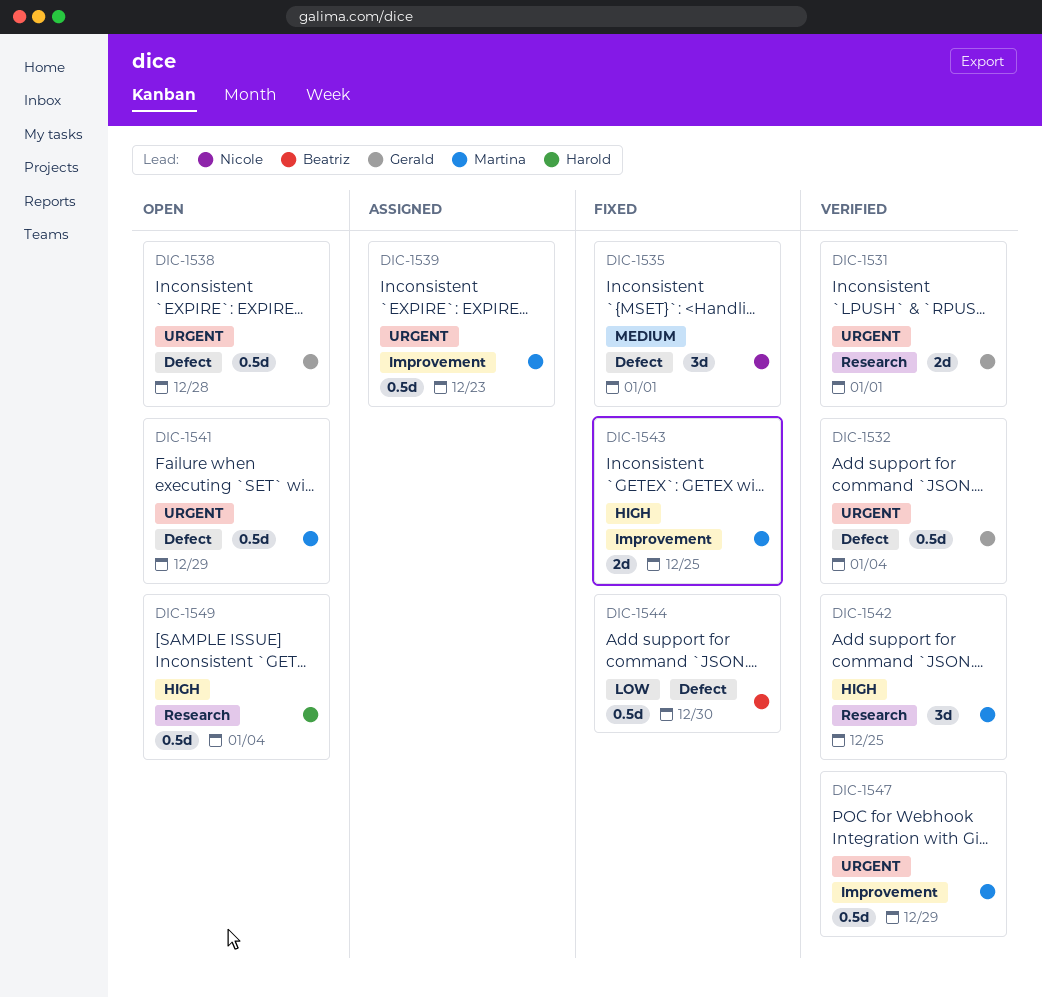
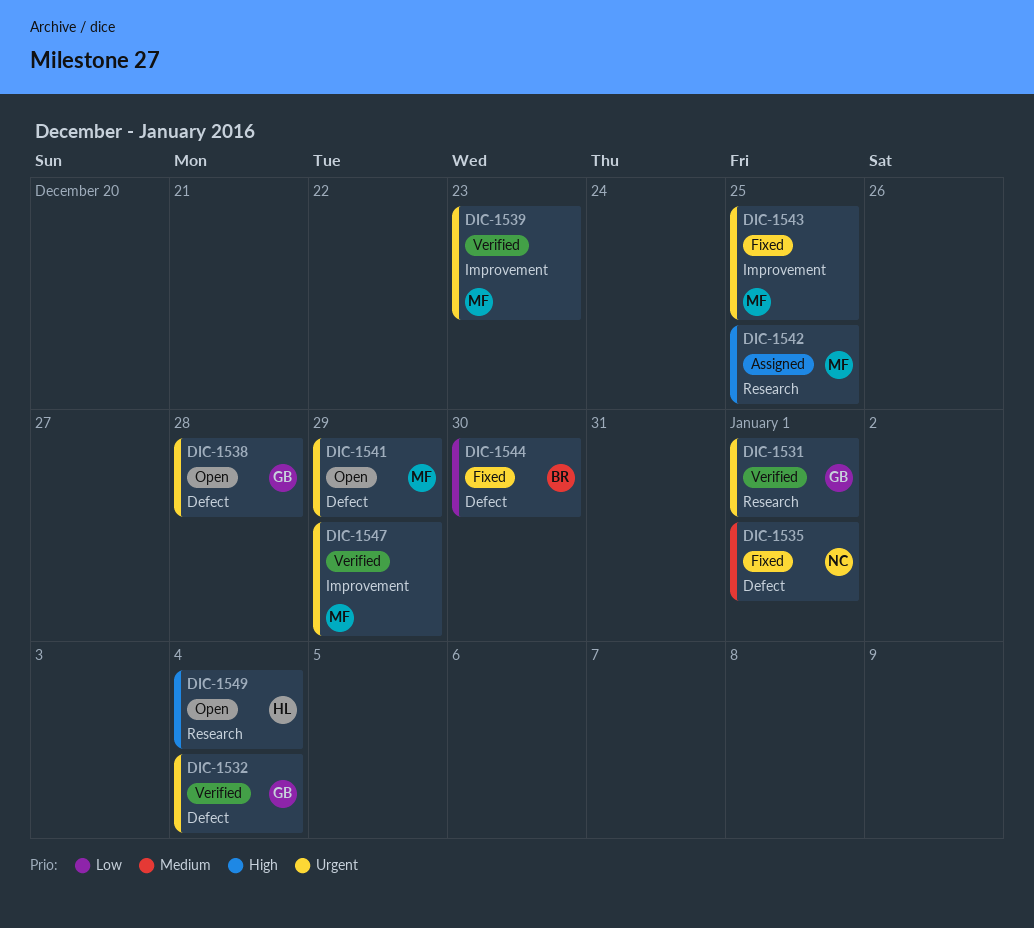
DIC-1539, status: Assigned -> Verified
DIC-1542, status: Verified -> Assigned
DIC-1543, priority: High -> Urgent

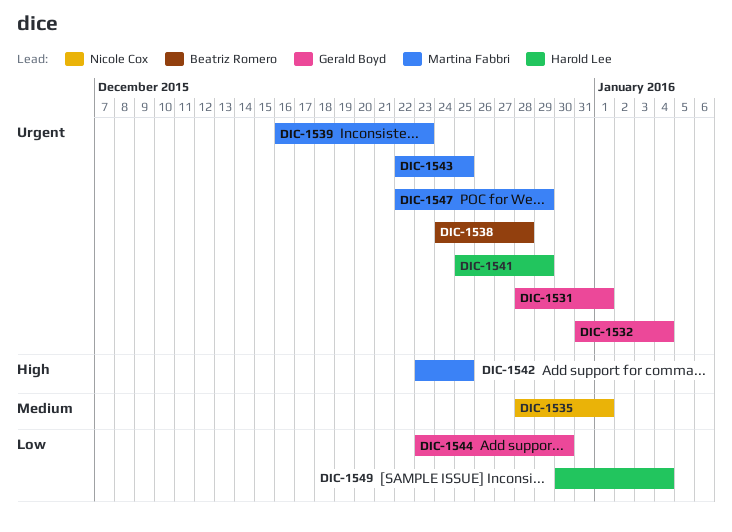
DIC-1538, owner: Gerald Boyd -> Beatriz Romero
DIC-1541, owner: Martina Fabbri -> Harold Lee
DIC-1544, owner: Beatriz Romero -> Gerald Boyd
DIC-1549, priority: High -> Low

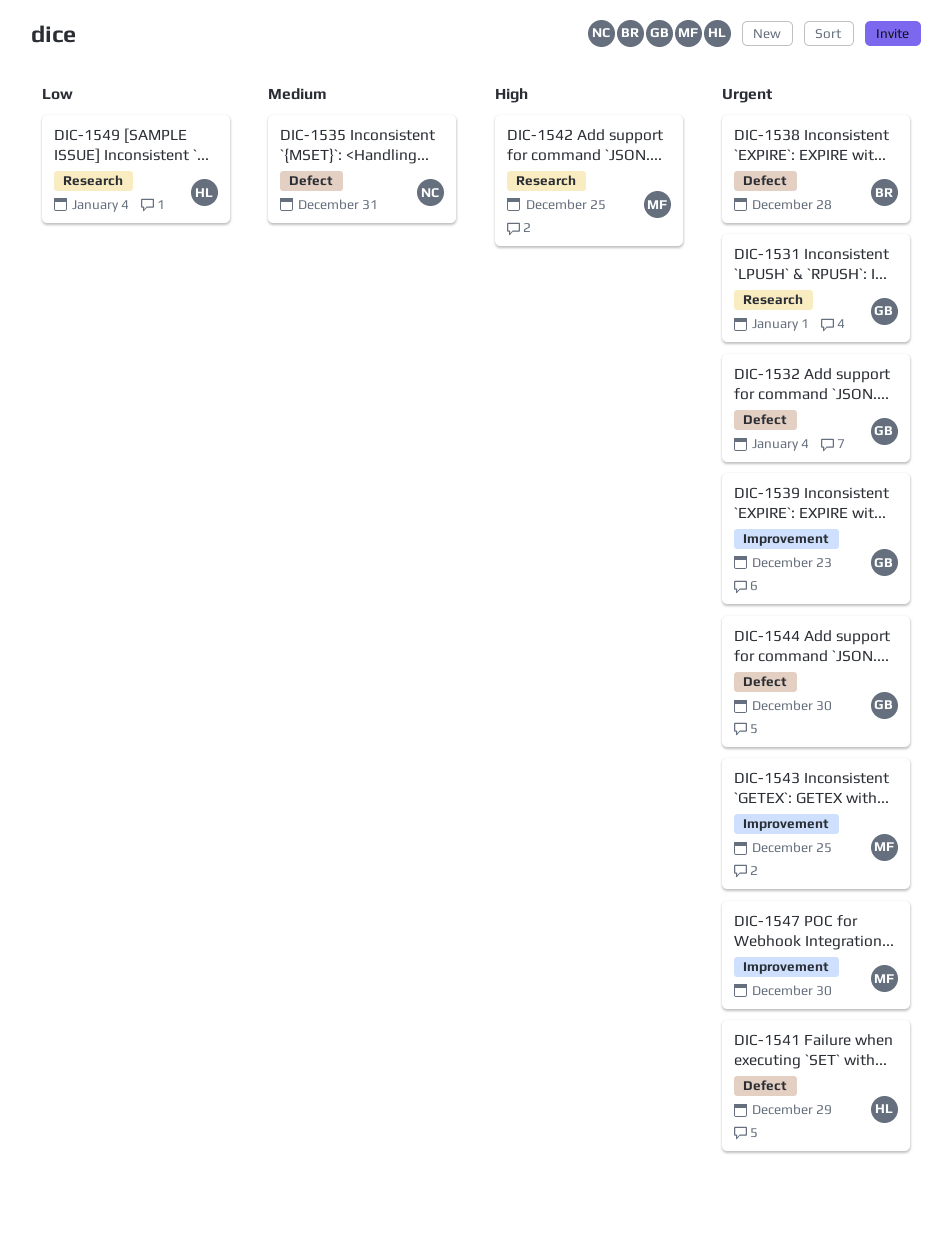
DIC-1535, due: Jan 1 -> Dec 31
DIC-1539, owner: Martina Fabbri -> Gerald Boyd
DIC-1544, priority: Low -> Urgent
DIC-1547, due: Dec 29 -> Dec 30

